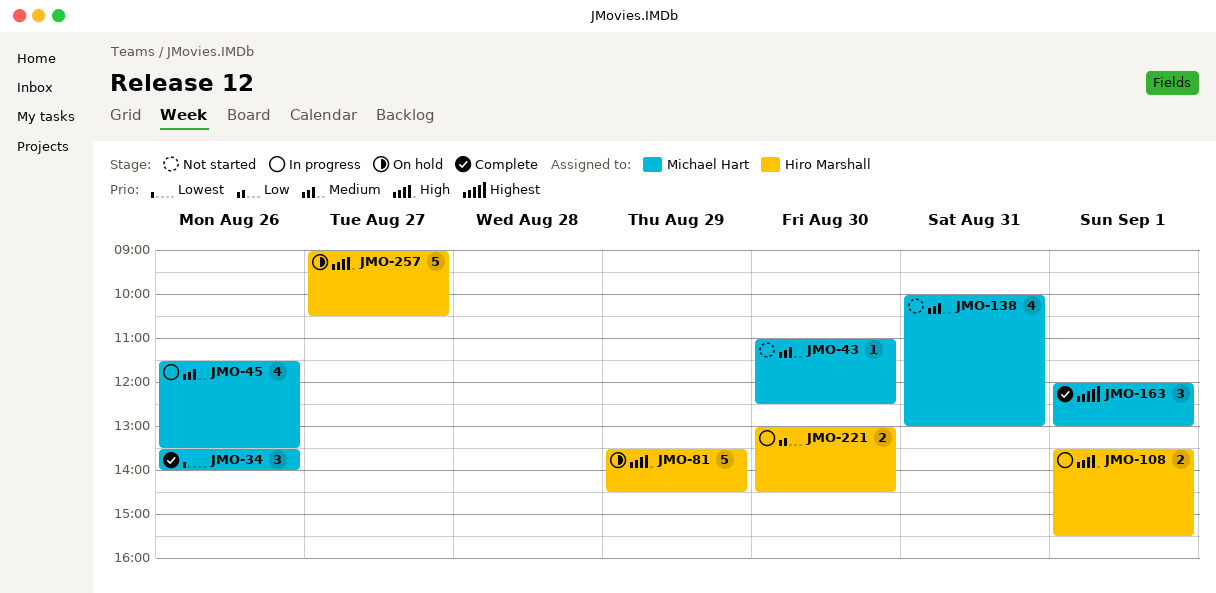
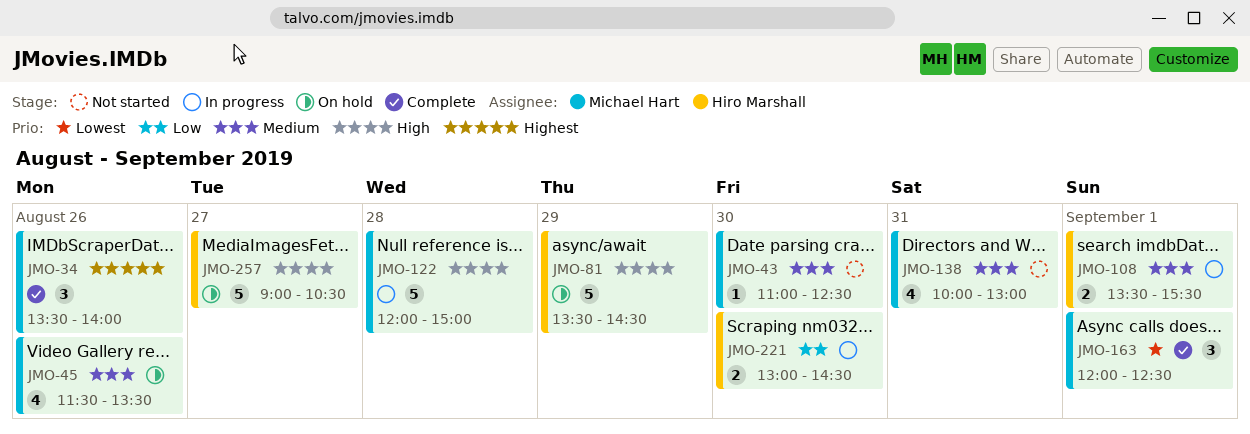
JMO-34, priority: Lowest -> Highest
JMO-45, status: In progress -> On hold
JMO-108, priority: High -> Medium
JMO-122: none -> present
JMO-163, priority: Highest -> Lowest
JMO-163, ends: 13:00 -> 12:30

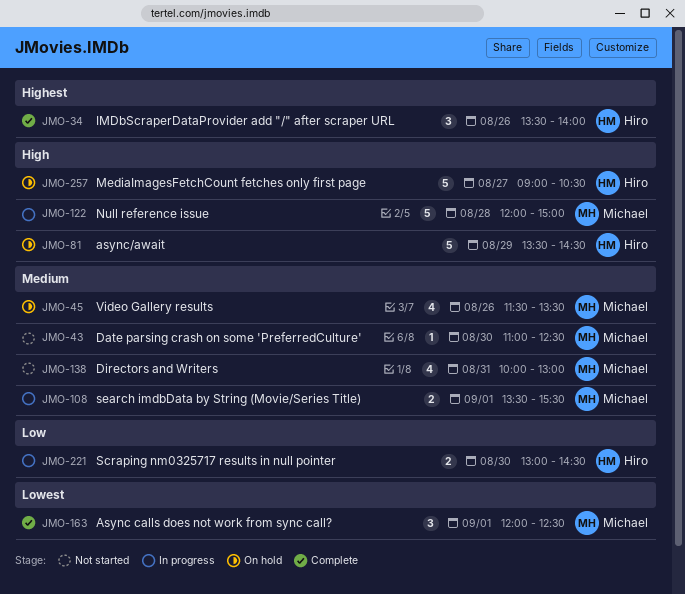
JMO-34, owner: Michael Hart -> Hiro Marshall
JMO-108, owner: Hiro Marshall -> Michael Hart

